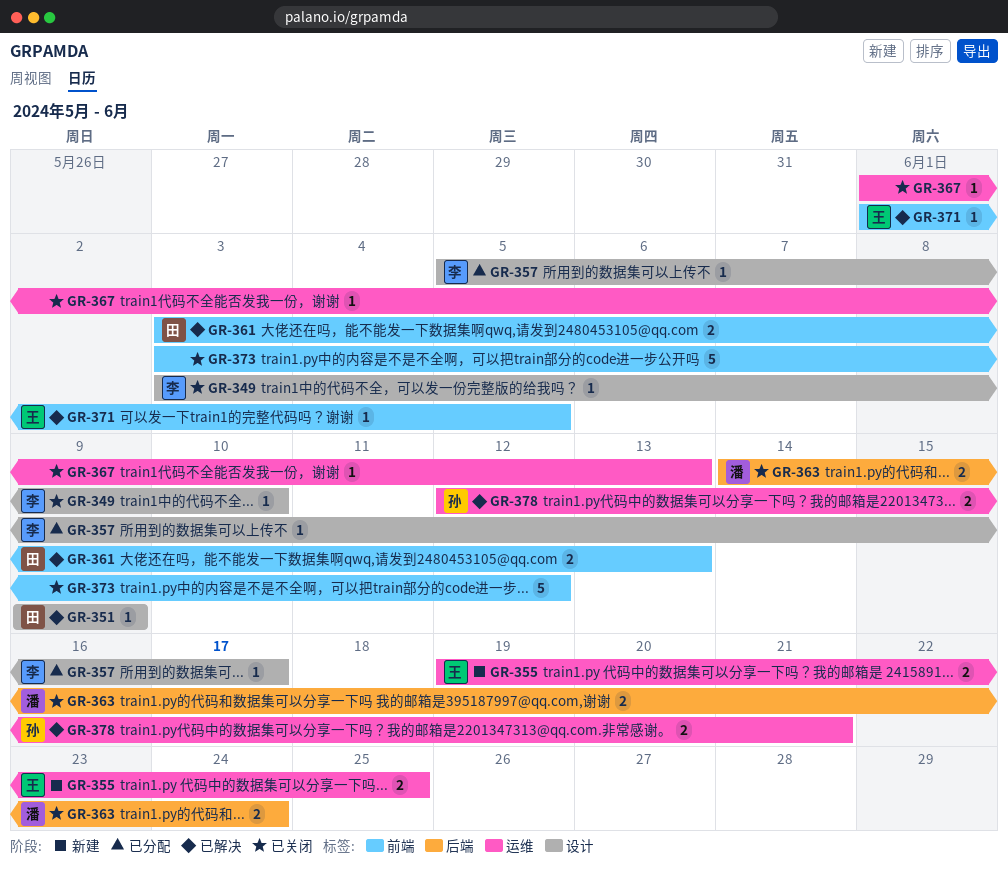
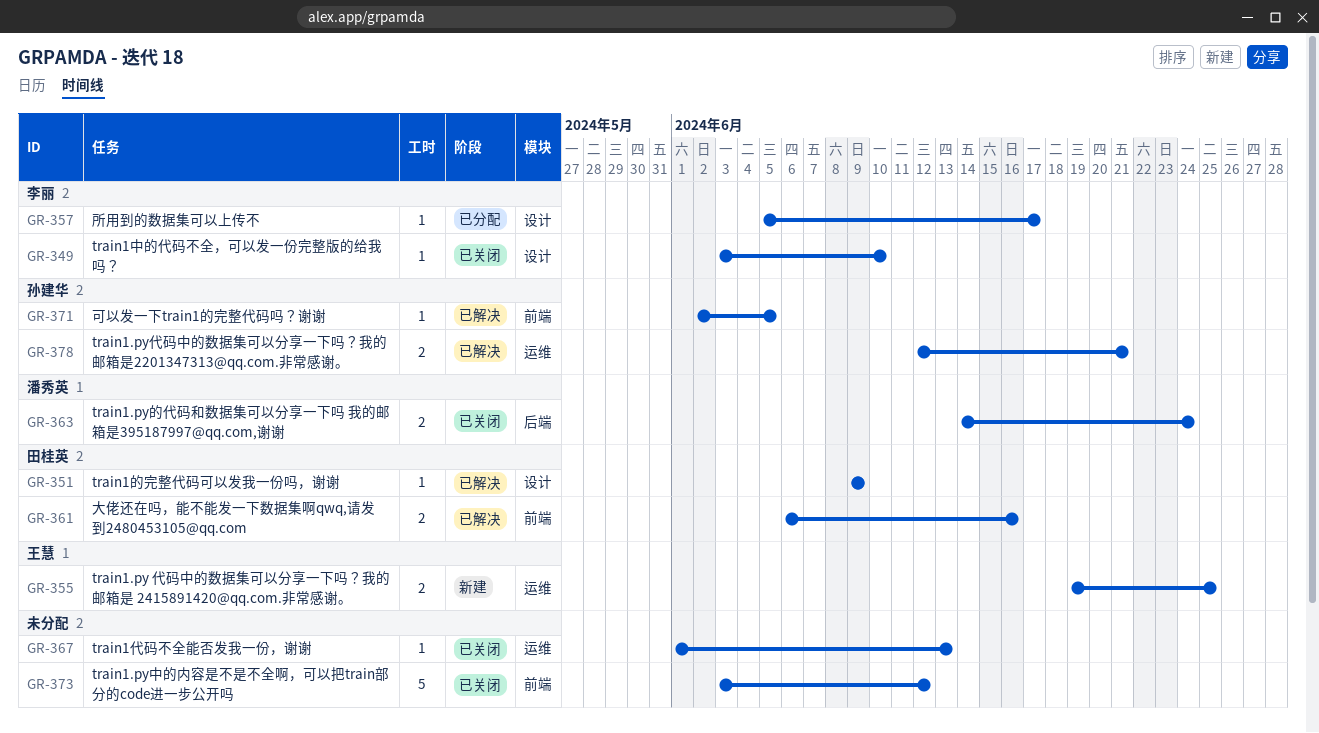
GR-361, start: Jun 3 -> Jun 6
GR-361, due: Jun 13 -> Jun 16
GR-371, owner: 王慧 -> 孙建华
GR-371, start: Jun 1 -> Jun 2

